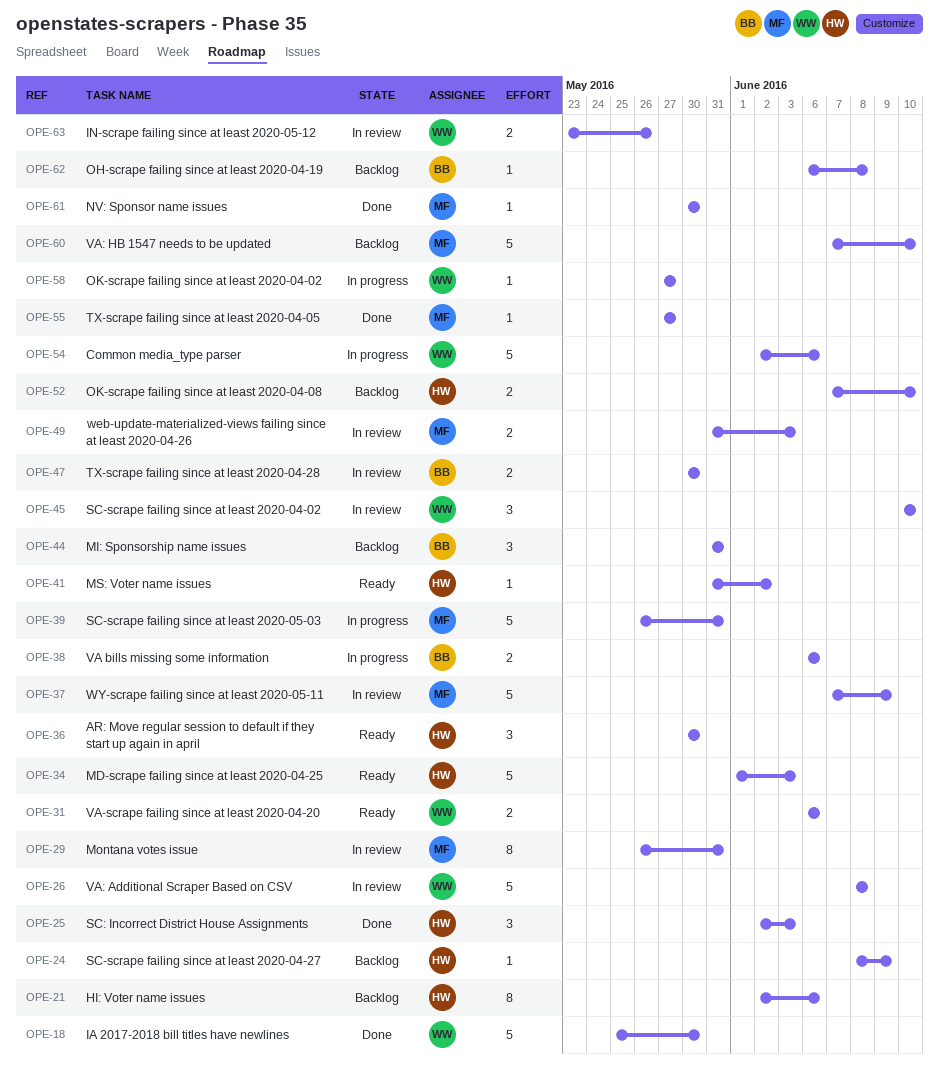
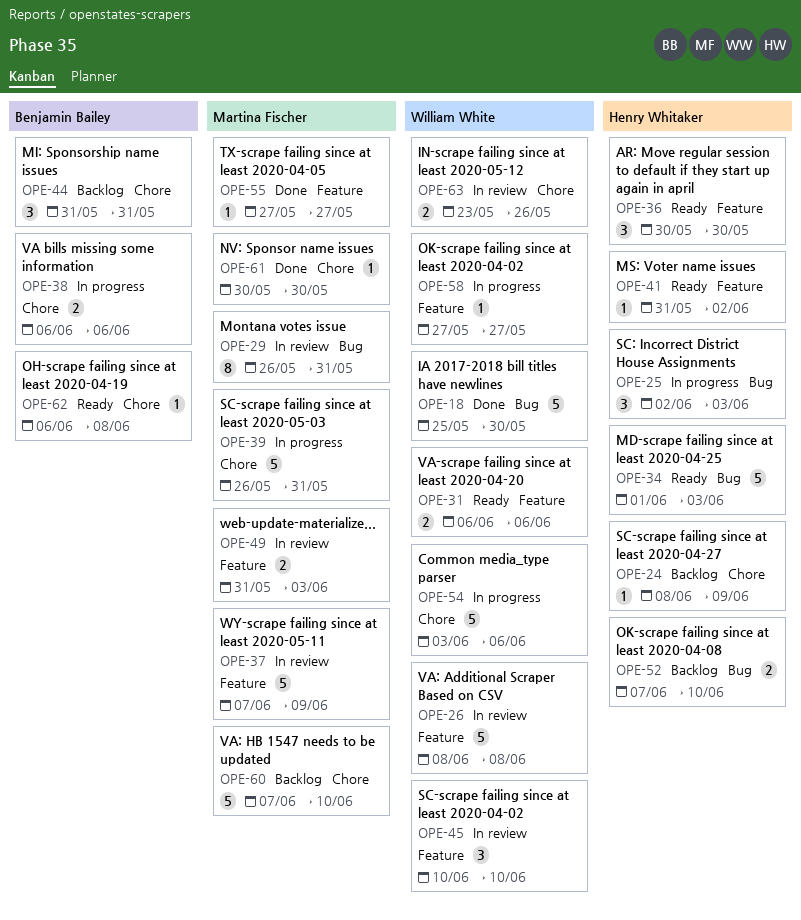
OPE-21: present -> none
OPE-25, status: Done -> In progress
OPE-47: present -> none
OPE-54, start: Jun 2 -> Jun 3
OPE-62, status: Backlog -> Ready

